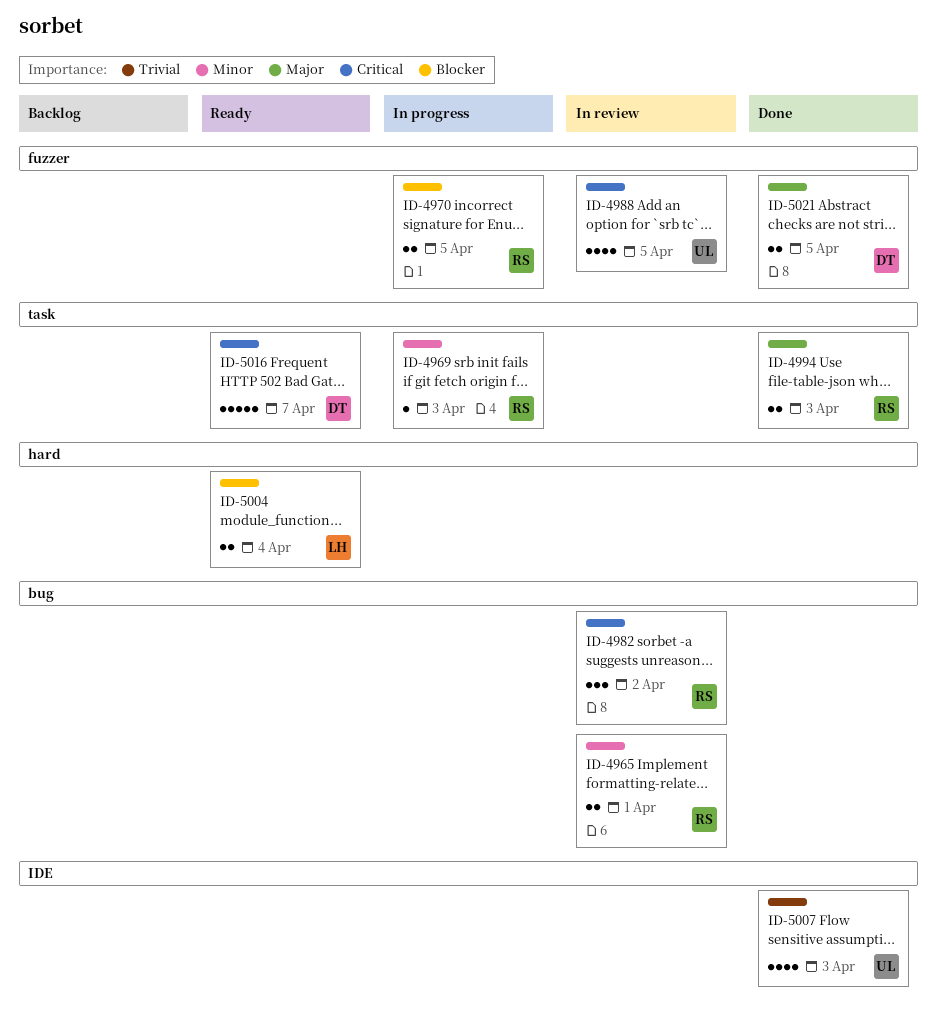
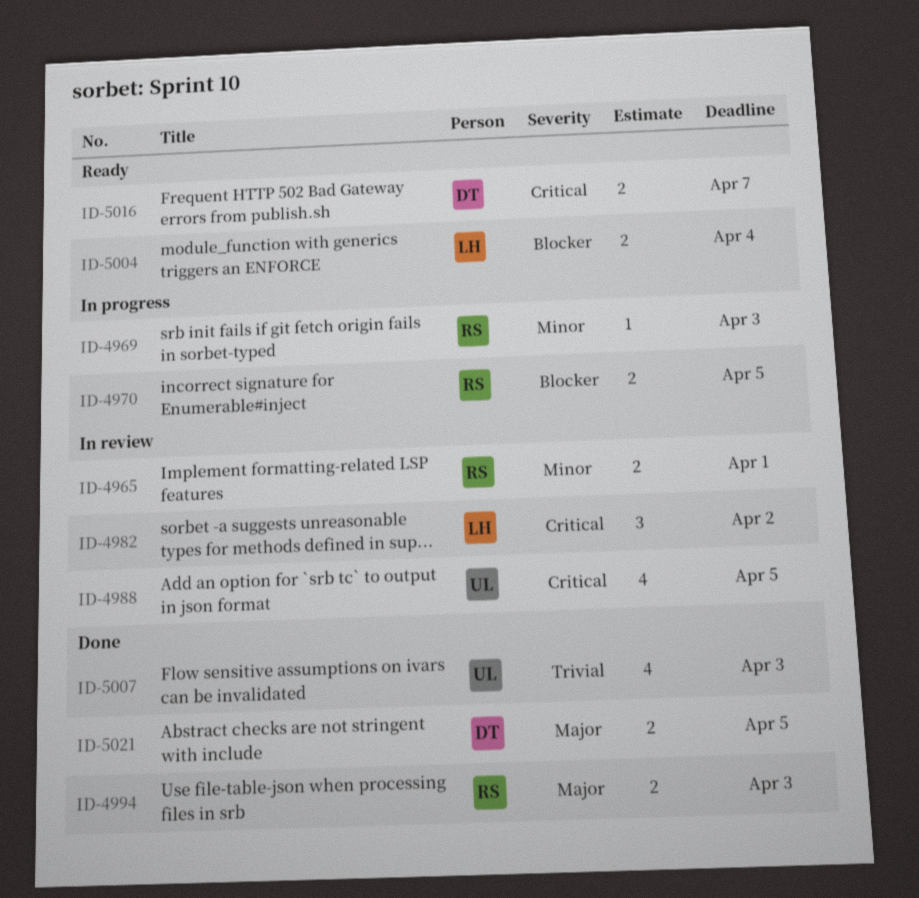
ID-4982, owner: RS -> LH
ID-5016, estimate: 5 -> 2

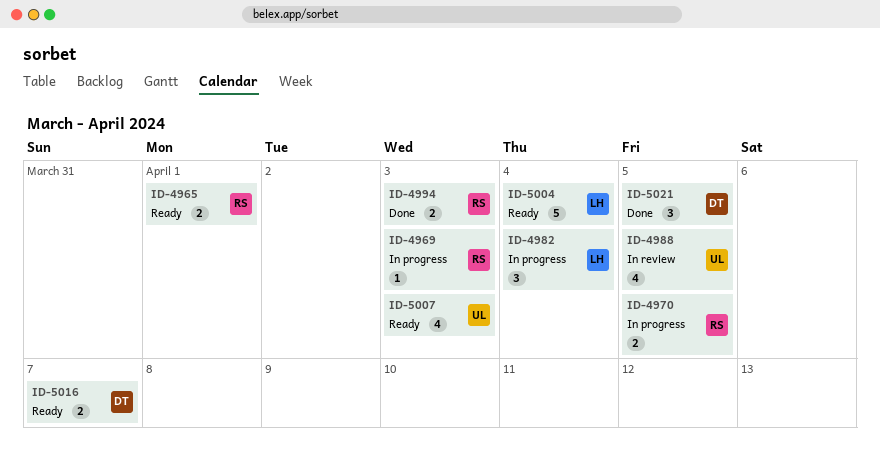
ID-4965, status: In review -> Ready
ID-4982, status: In review -> In progress
ID-4982, due: Apr 2 -> Apr 4
ID-5004, estimate: 2 -> 5
ID-5007, status: Done -> Ready
ID-5021, estimate: 2 -> 3

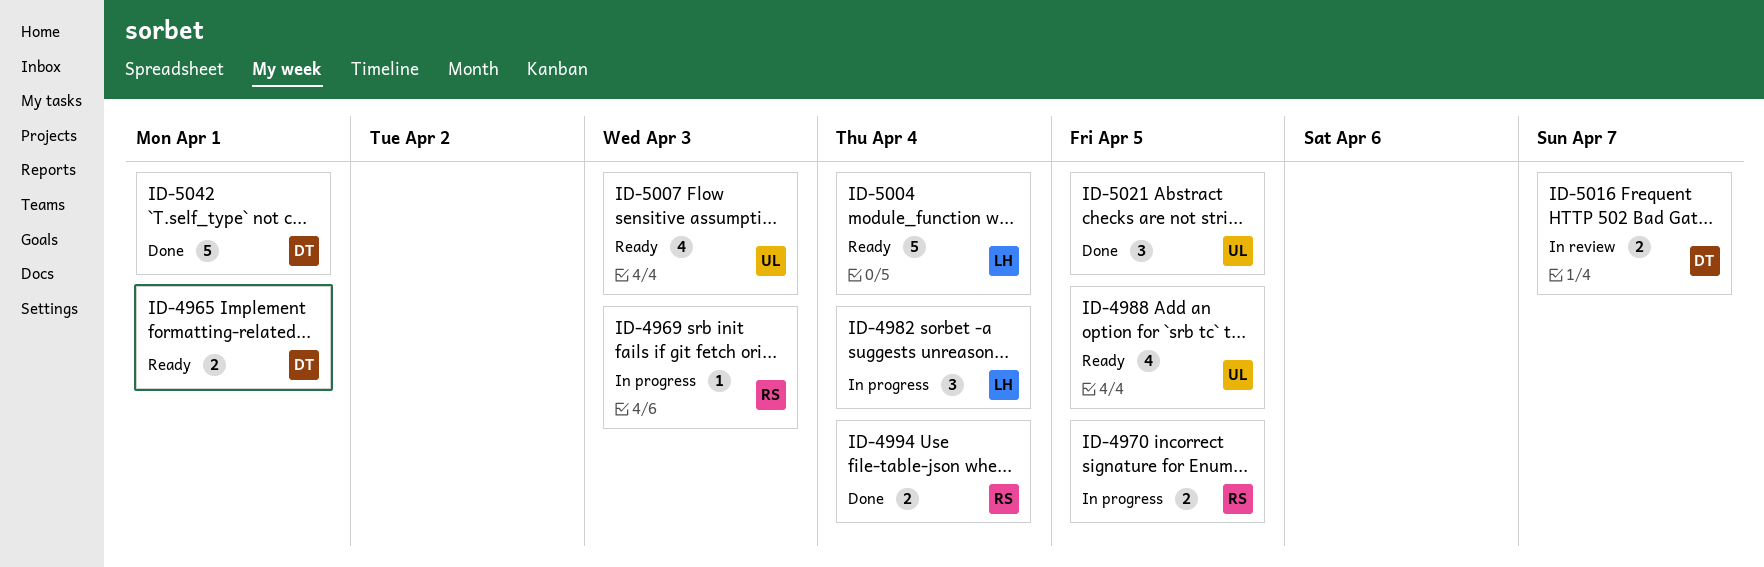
ID-4965, owner: RS -> DT
ID-4988, status: In review -> Ready
ID-4994, due: Apr 3 -> Apr 4
ID-5016, status: Ready -> In review
ID-5021, owner: DT -> UL
ID-5042: none -> present

